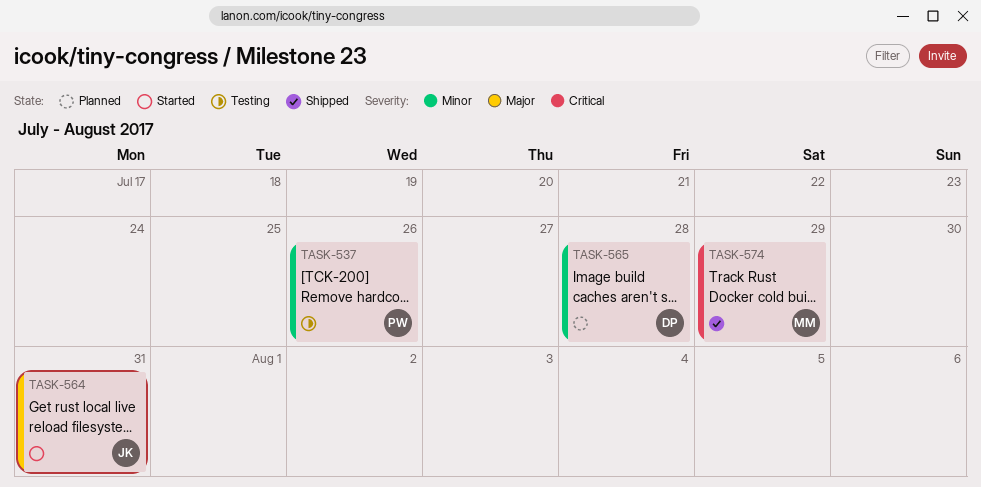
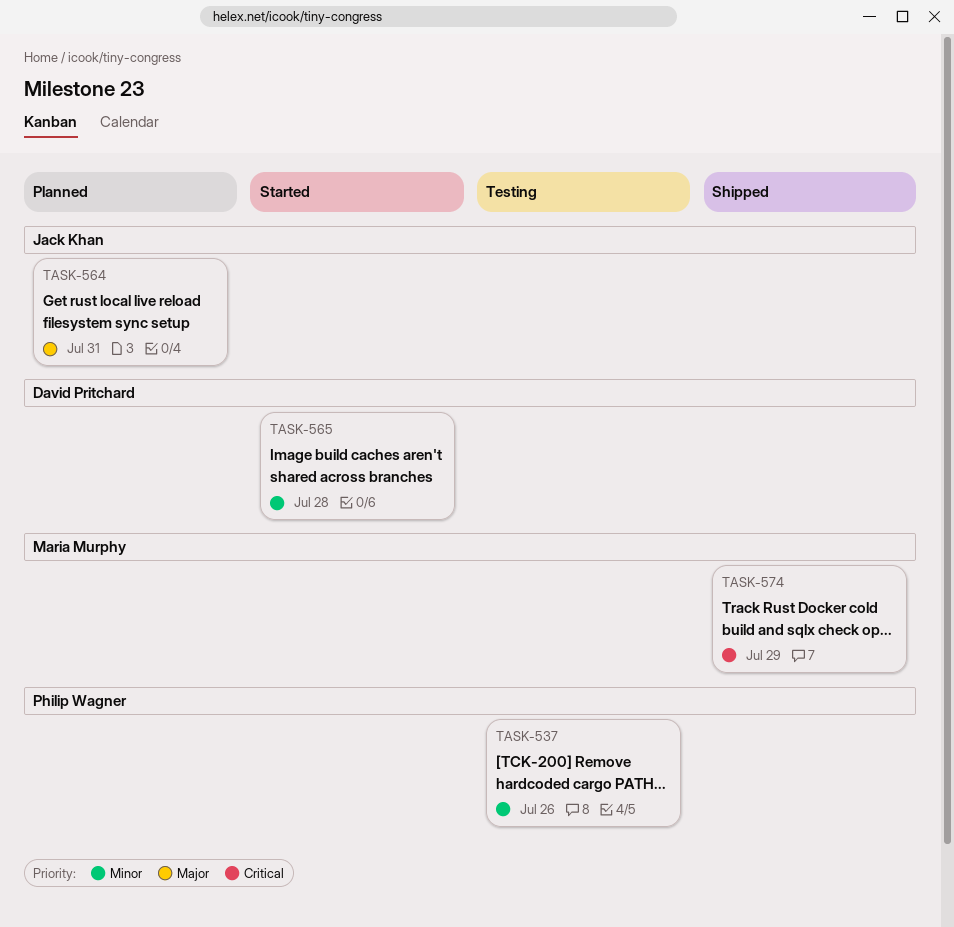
TASK-564, status: Started -> Planned
TASK-565, status: Planned -> Started

